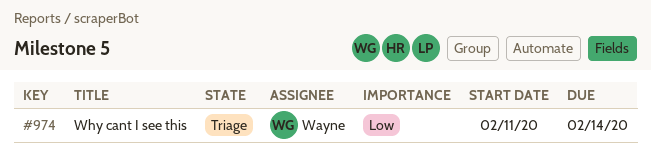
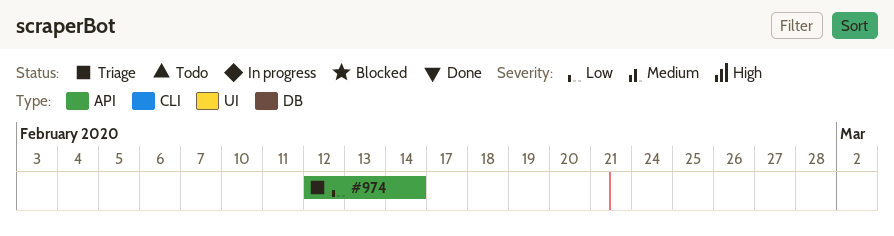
#974, start: Feb 11 -> Feb 12

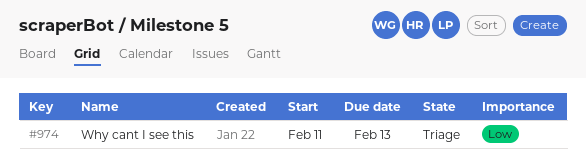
#974, start: Feb 12 -> Feb 11
#974, due: Feb 14 -> Feb 13

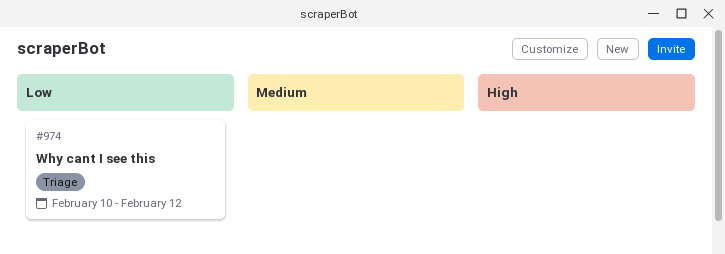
#974, start: Feb 11 -> Feb 10
#974, due: Feb 13 -> Feb 12

